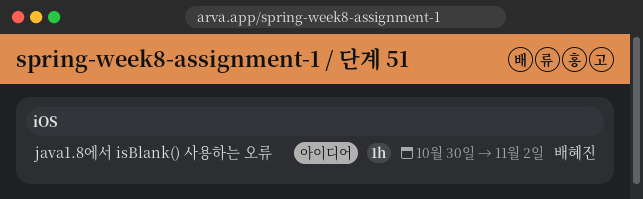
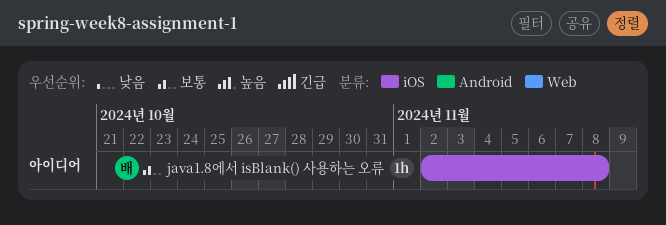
java1.8에서 isBlank() 사용하는 오류, start: Oct 30 -> Nov 2
java1.8에서 isBlank() 사용하는 오류, due: Nov 2 -> Nov 8

